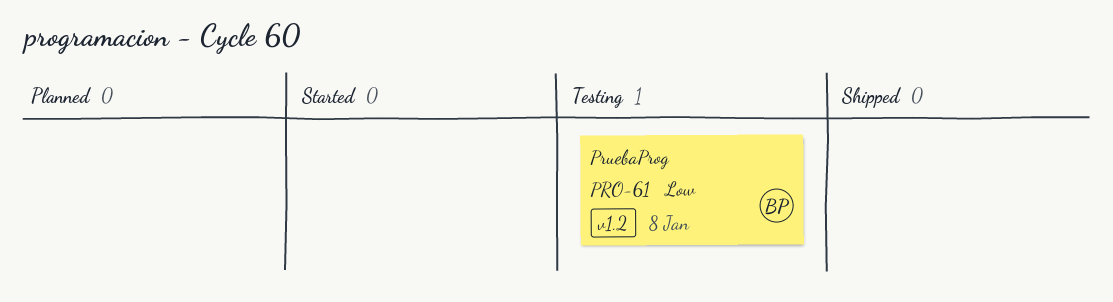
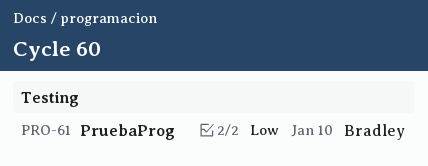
PRO-61, due: Jan 8 -> Jan 10

